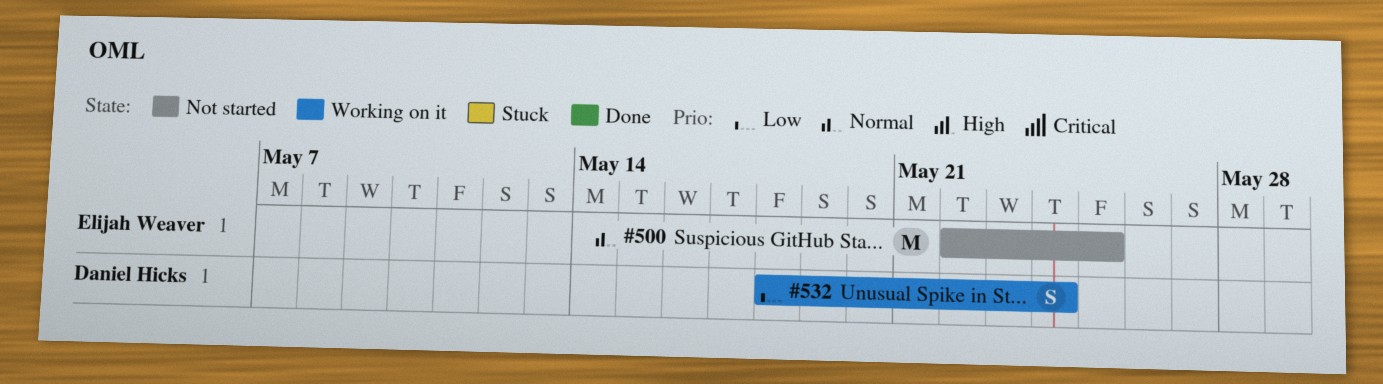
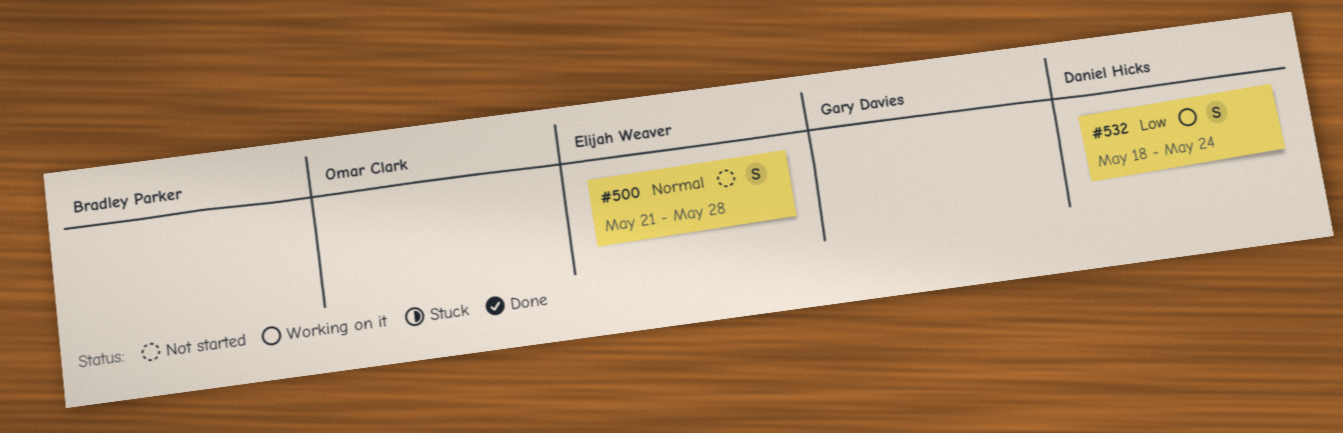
#500, estimate: M -> S
#500, start: May 22 -> May 21
#500, due: May 25 -> May 28

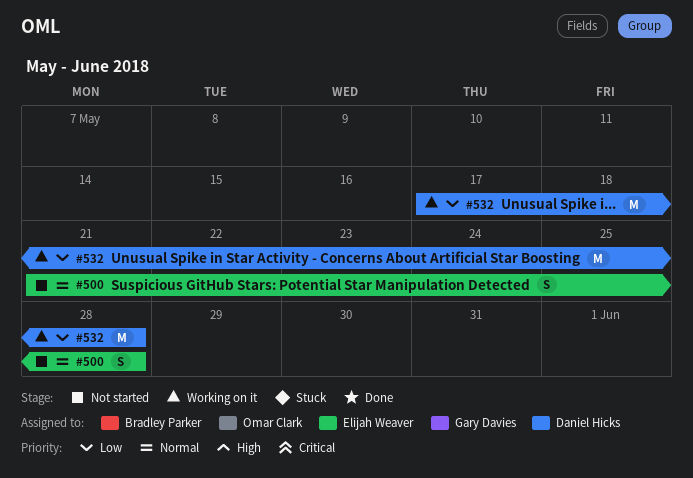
#532, estimate: S -> M
#532, start: May 18 -> May 17
#532, due: May 24 -> May 28

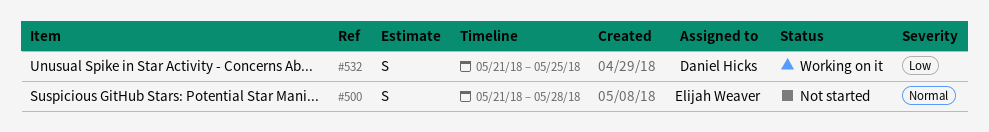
#532, estimate: M -> S
#532, start: May 17 -> May 21
#532, due: May 28 -> May 25

